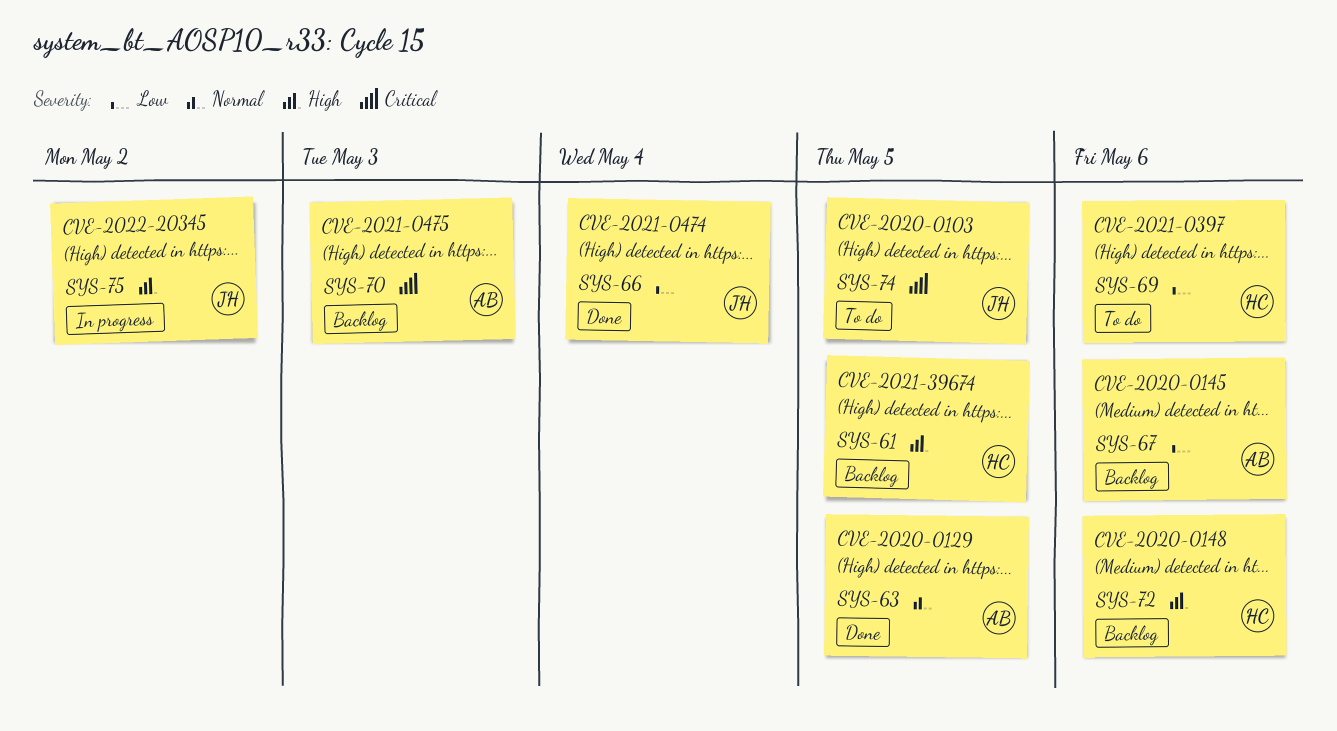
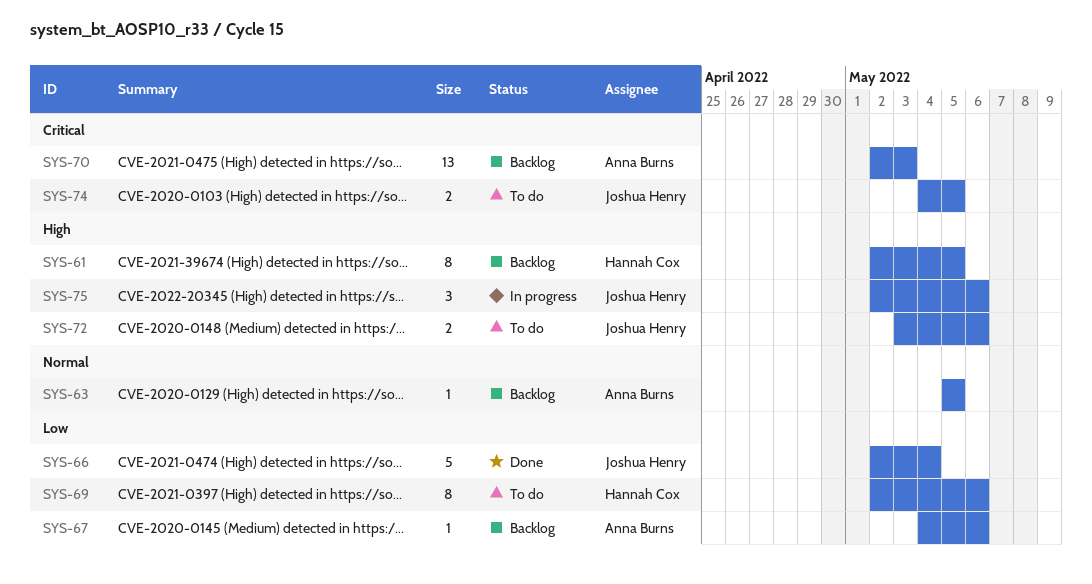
SYS-63, status: Done -> Backlog
SYS-72, status: Backlog -> To do
SYS-72, owner: Hannah Cox -> Joshua Henry
SYS-75, due: May 2 -> May 6

